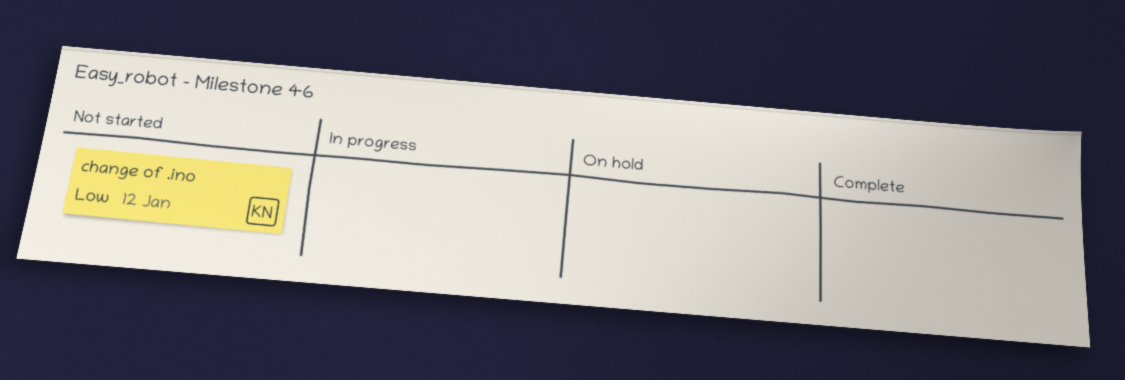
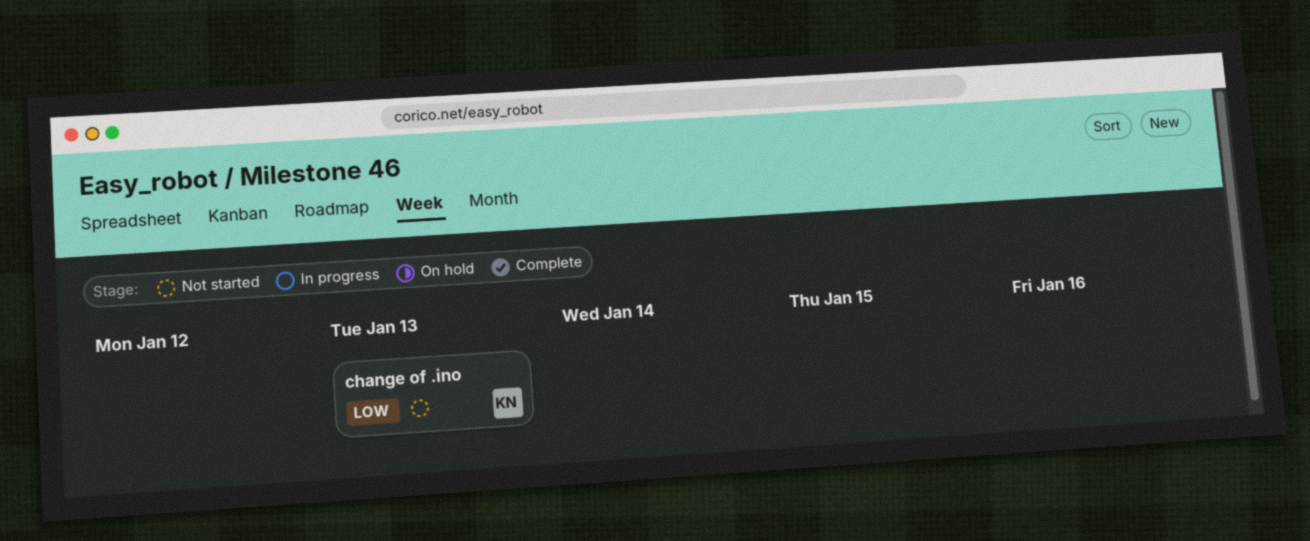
change of .ino, due: Jan 12 -> Jan 13

